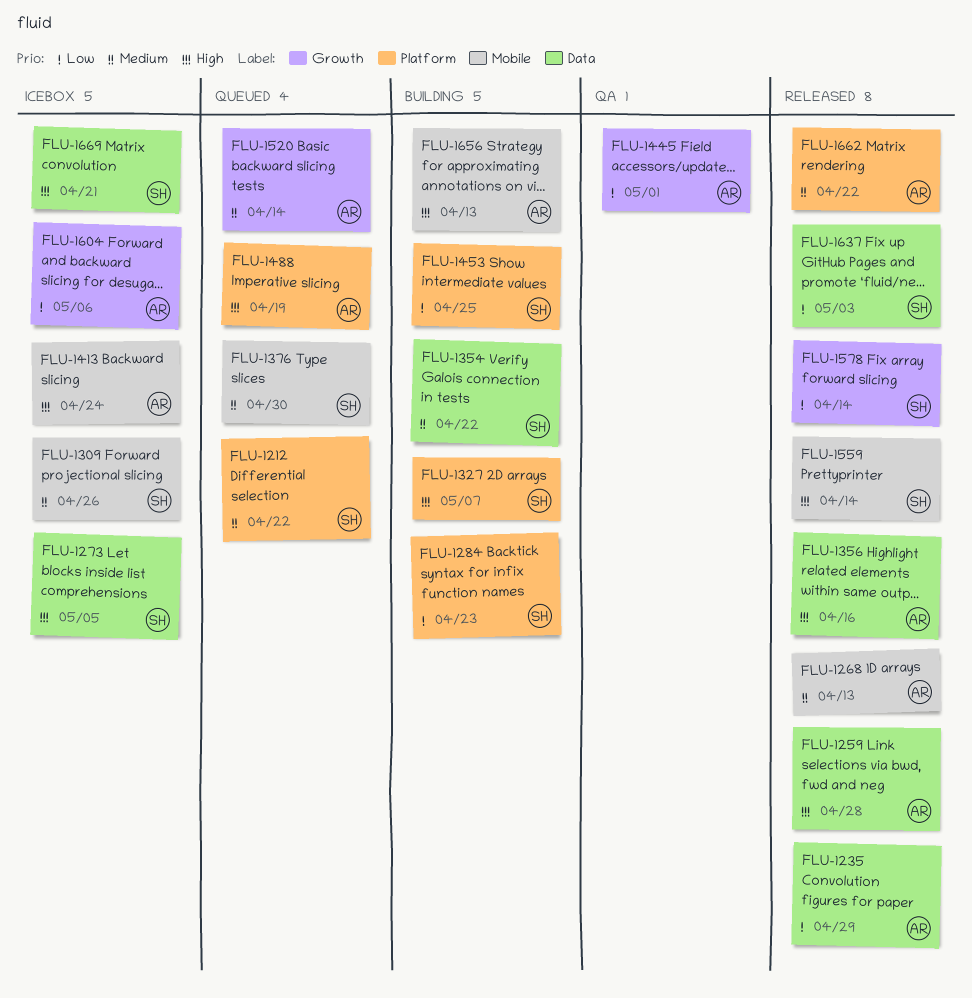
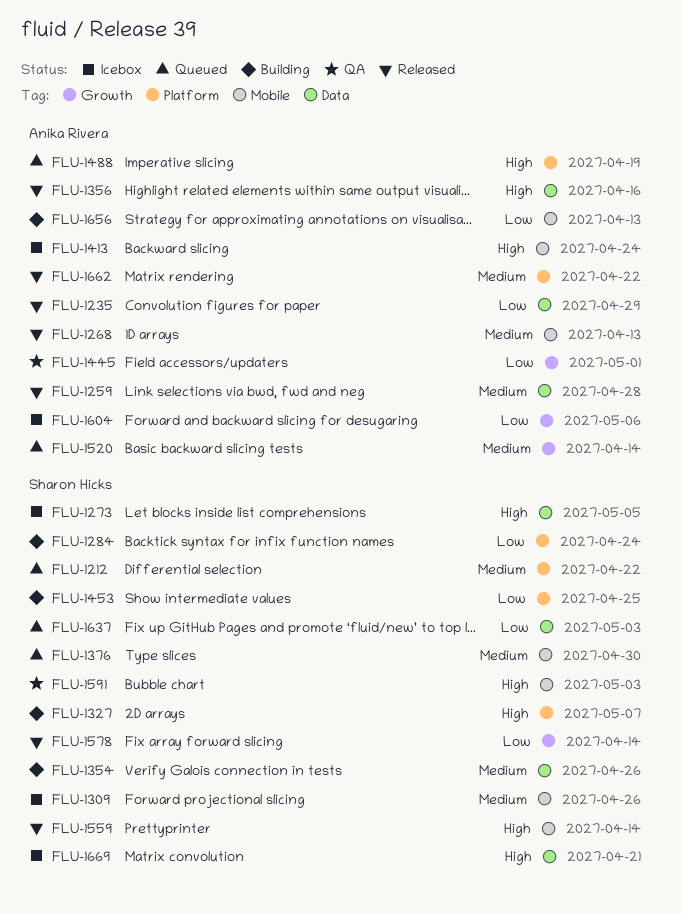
FLU-1259, priority: High -> Medium
FLU-1284, due: Apr 23 -> Apr 24
FLU-1354, due: Apr 22 -> Apr 26
FLU-1591: none -> present
FLU-1637, status: Released -> Queued
FLU-1656, priority: High -> Low

